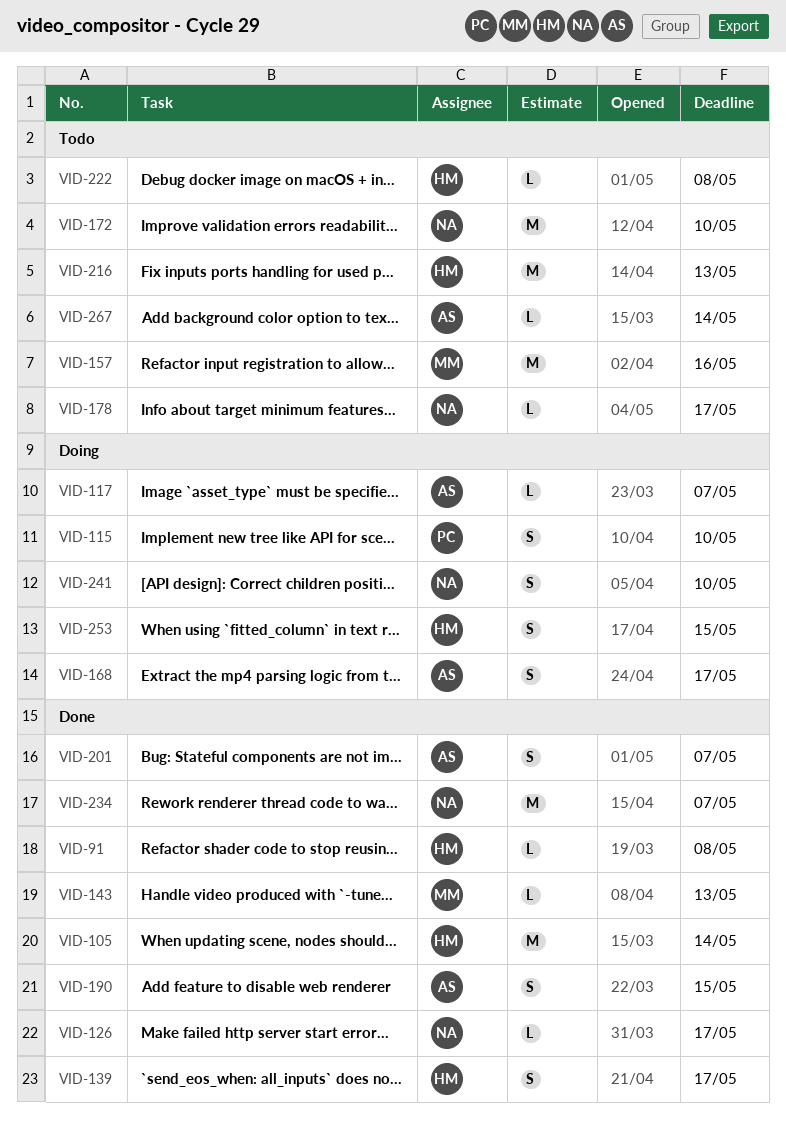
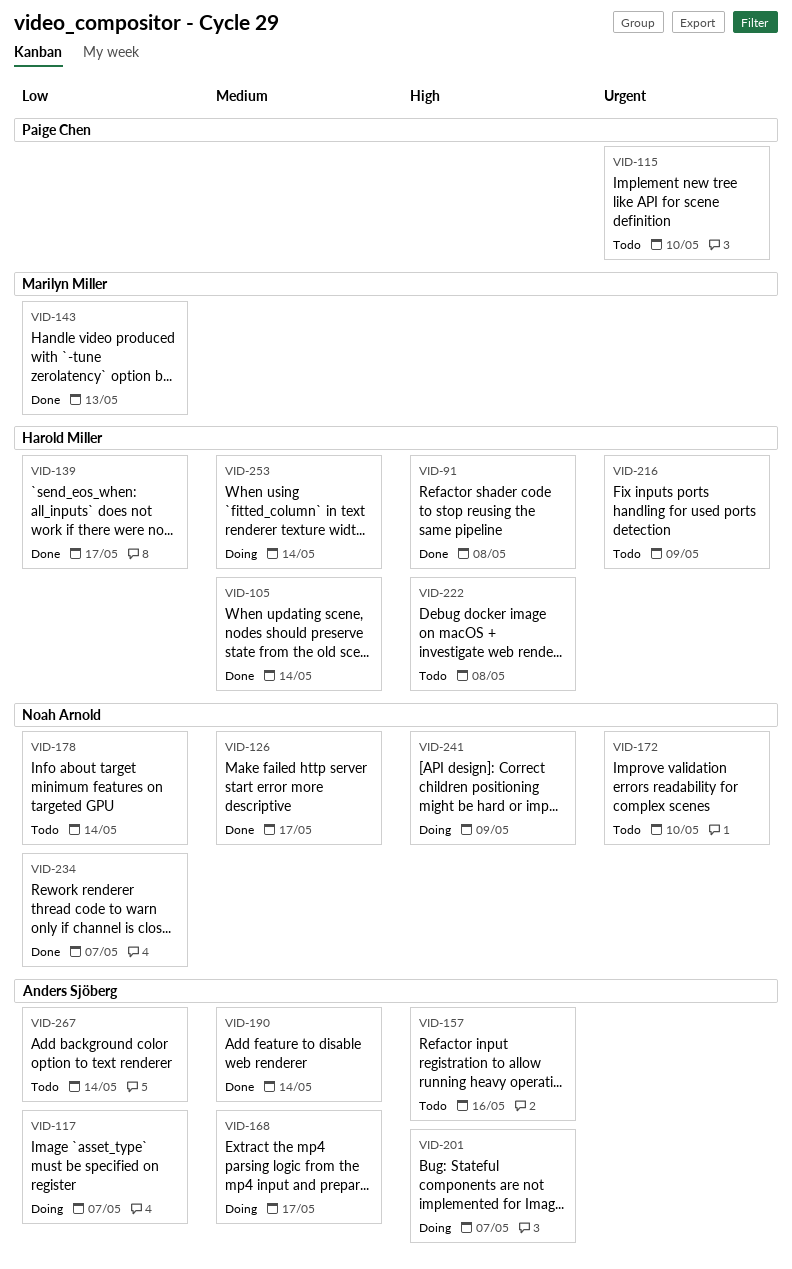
VID-115, status: Doing -> Todo
VID-157, owner: Marilyn Miller -> Anders Sjöberg
VID-178, due: May 17 -> May 14
VID-190, due: May 15 -> May 14
VID-201, status: Done -> Doing
VID-216, due: May 13 -> May 9
VID-241, due: May 10 -> May 9
VID-253, due: May 15 -> May 14

